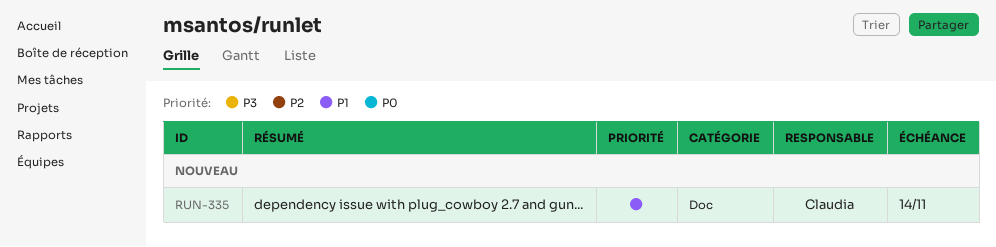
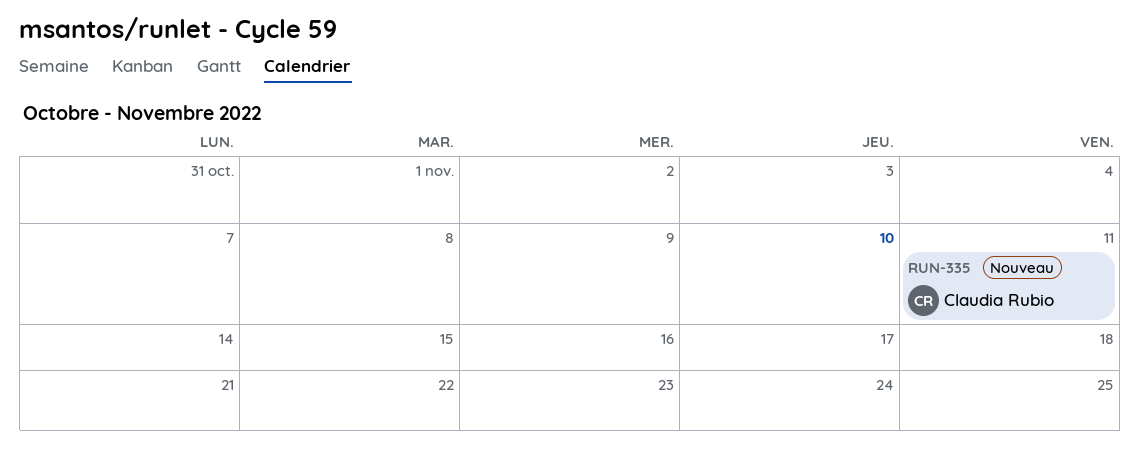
RUN-335, due: Nov 14 -> Nov 11

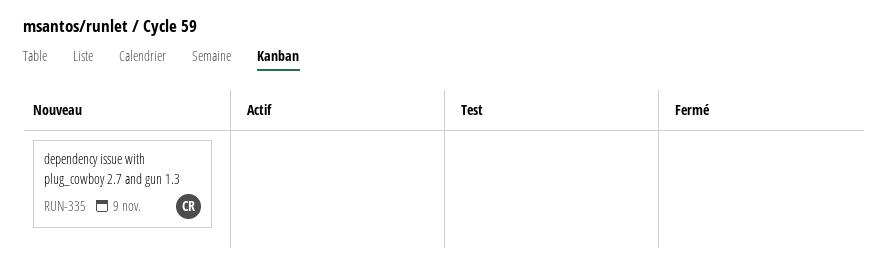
RUN-335, due: Nov 11 -> Nov 9

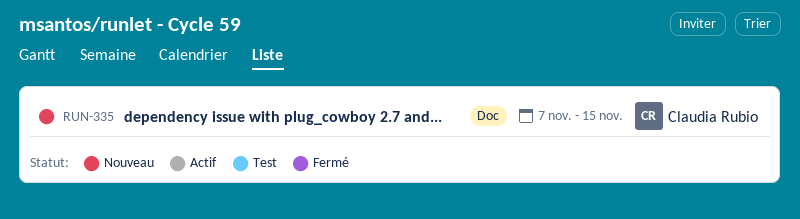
RUN-335, due: Nov 9 -> Nov 15

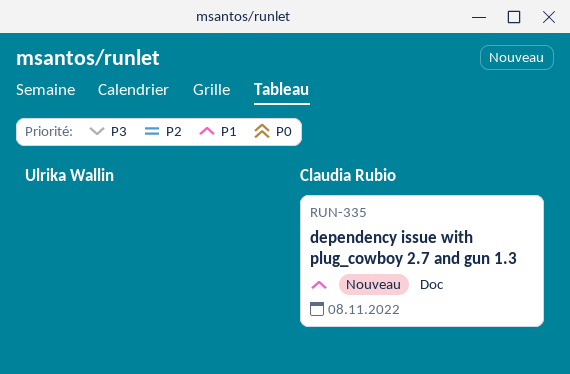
RUN-335, due: Nov 15 -> Nov 8

